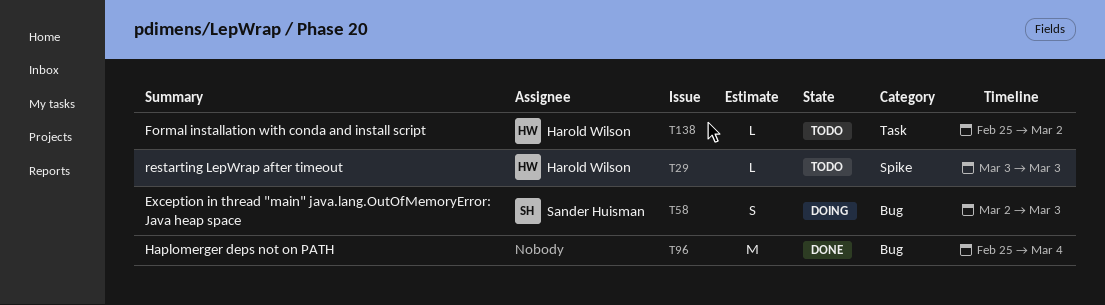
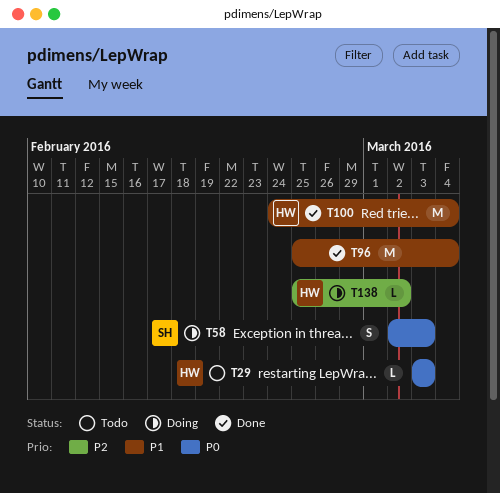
T100: none -> present
T138, status: Todo -> Doing

